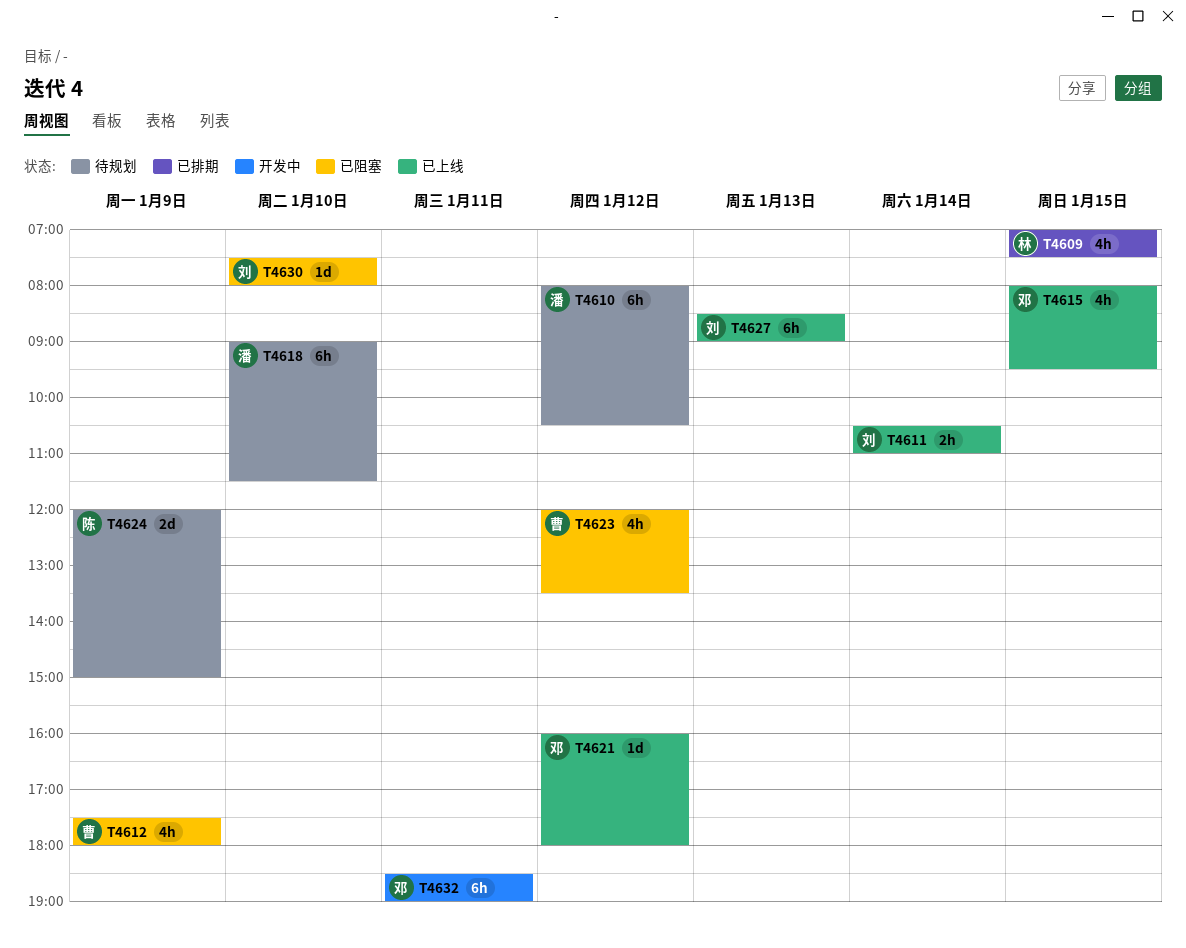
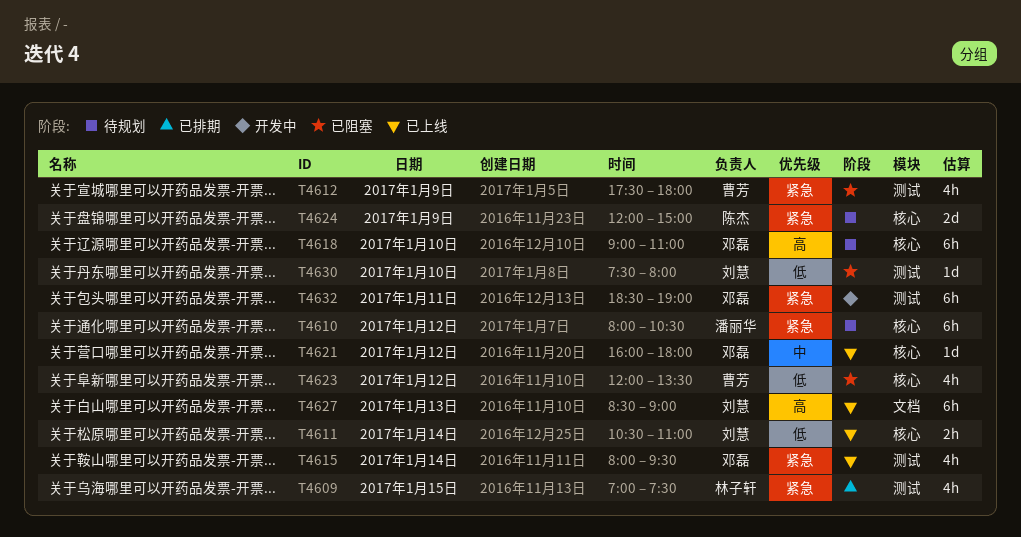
T4615, day: Jan 15 -> Jan 14
T4618, owner: 潘丽华 -> 邓磊
T4618, ends: 11:30 -> 11:00

